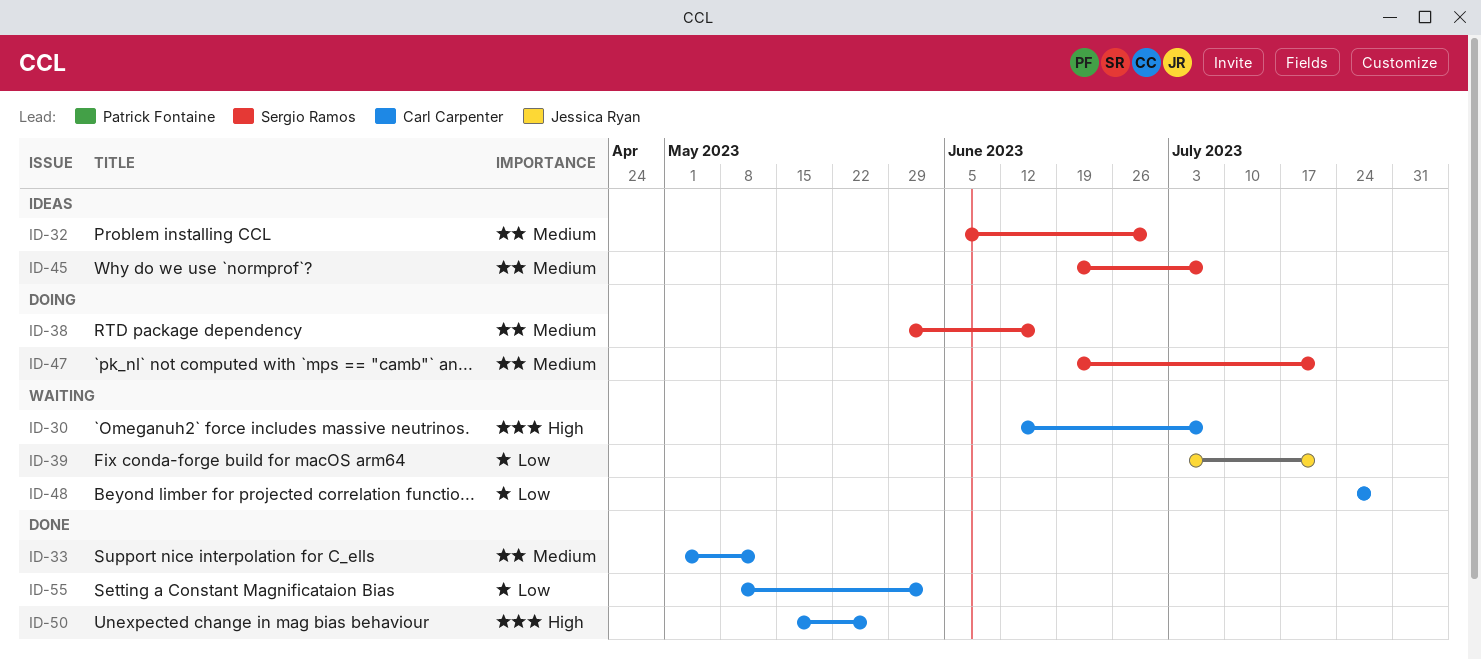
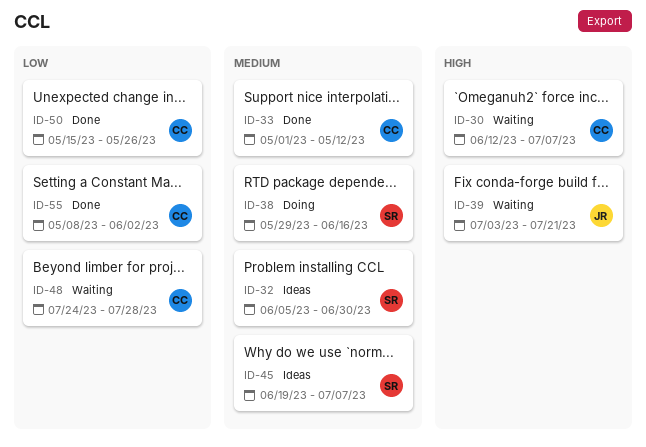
ID-39, priority: Low -> High
ID-47: present -> none
ID-50, priority: High -> Low

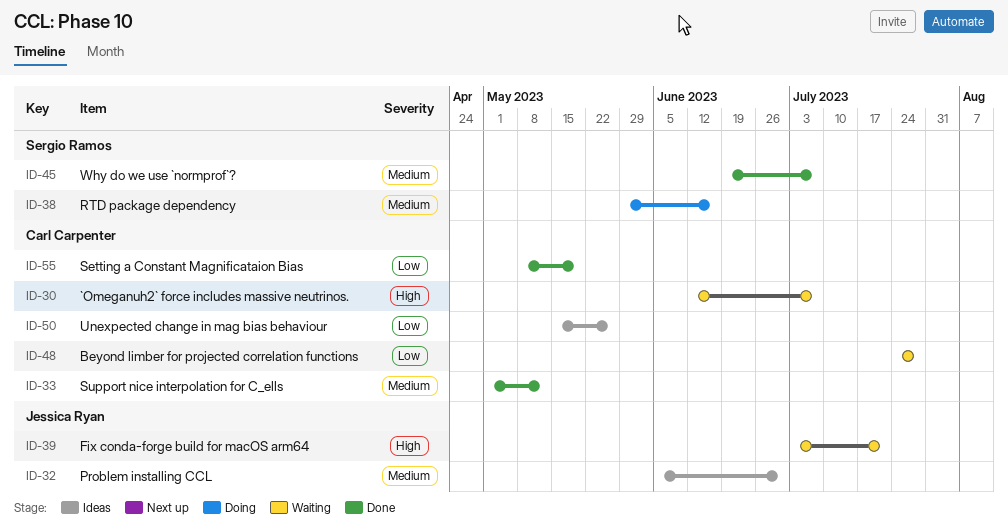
ID-32, owner: Sergio Ramos -> Jessica Ryan
ID-45, status: Ideas -> Done
ID-50, status: Done -> Ideas
ID-55, due: Jun 2 -> May 19

